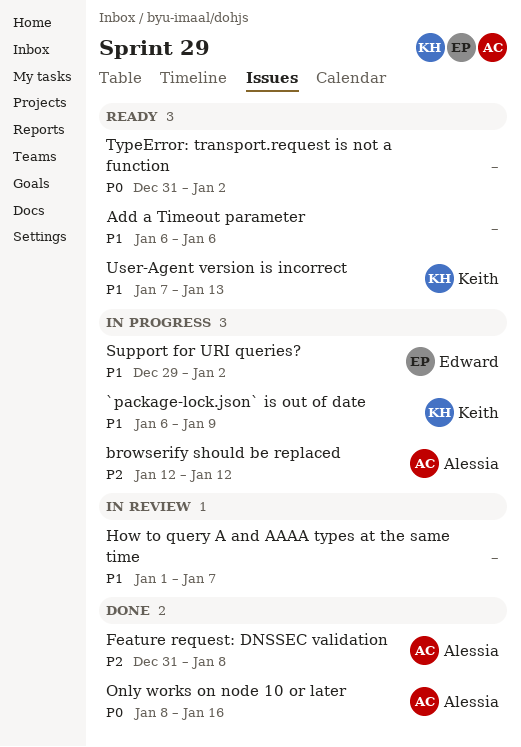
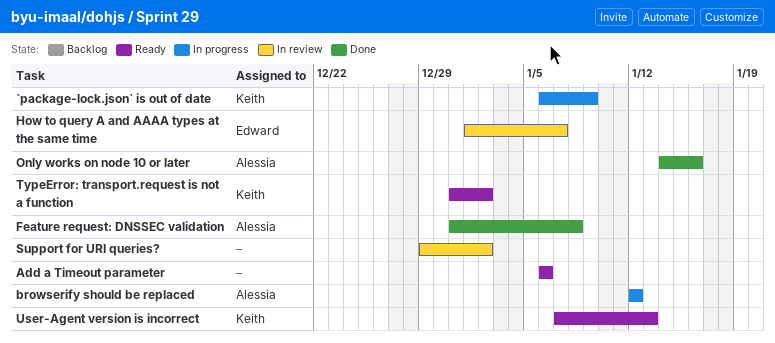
How to query A and AAAA types at the same time, owner: none -> Edward
Only works on node 10 or later, start: Jan 8 -> Jan 14
Support for URI queries?, status: In progress -> In review
Support for URI queries?, owner: Edward -> none
TypeError: transport.request is not a function, owner: none -> Keith

